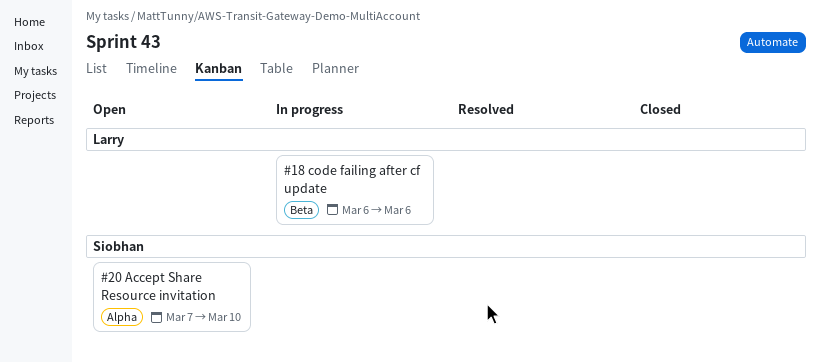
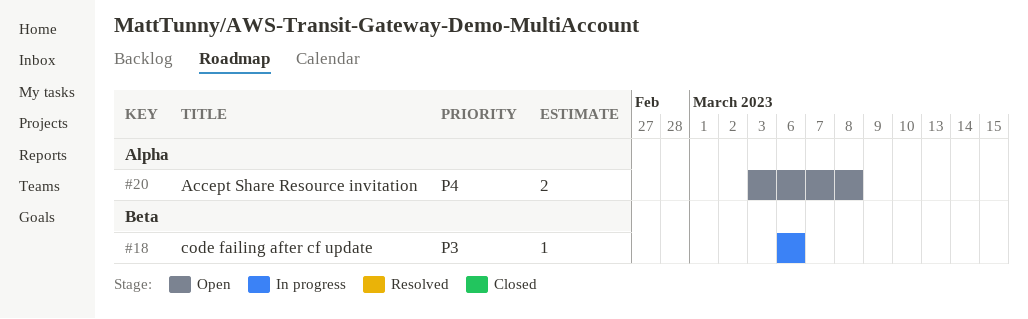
#20, start: Mar 7 -> Mar 3
#20, due: Mar 10 -> Mar 8

